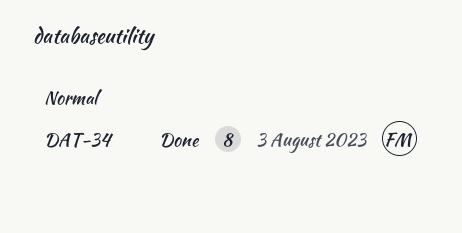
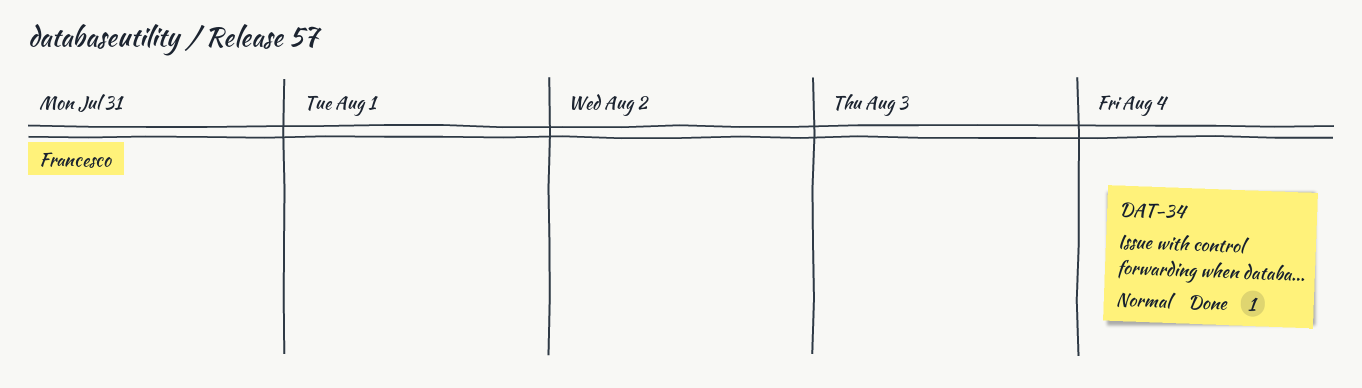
DAT-34, estimate: 8 -> 1
DAT-34, due: Aug 3 -> Aug 4

